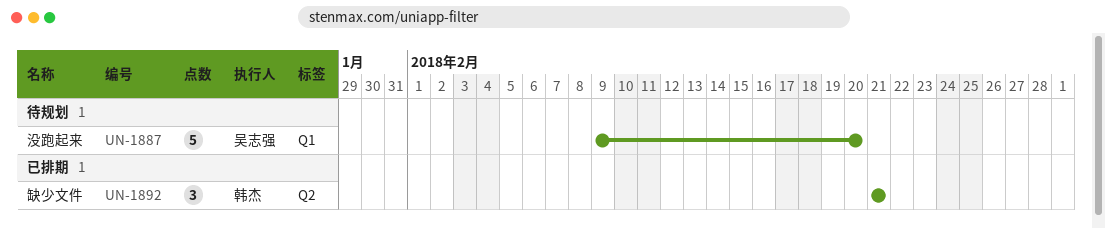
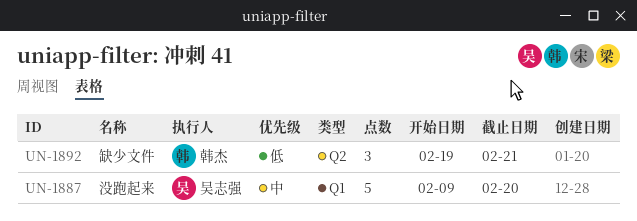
UN-1892, start: Feb 21 -> Feb 19

